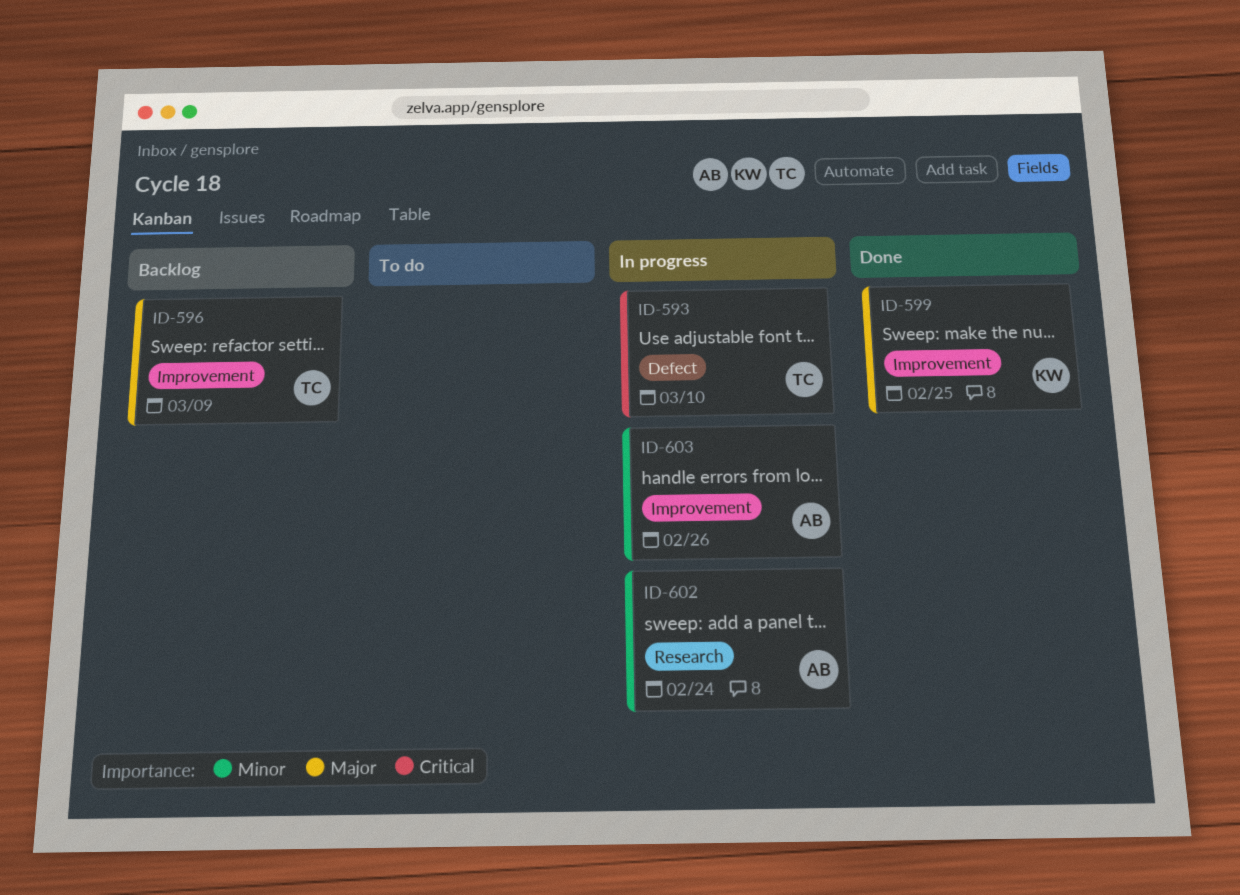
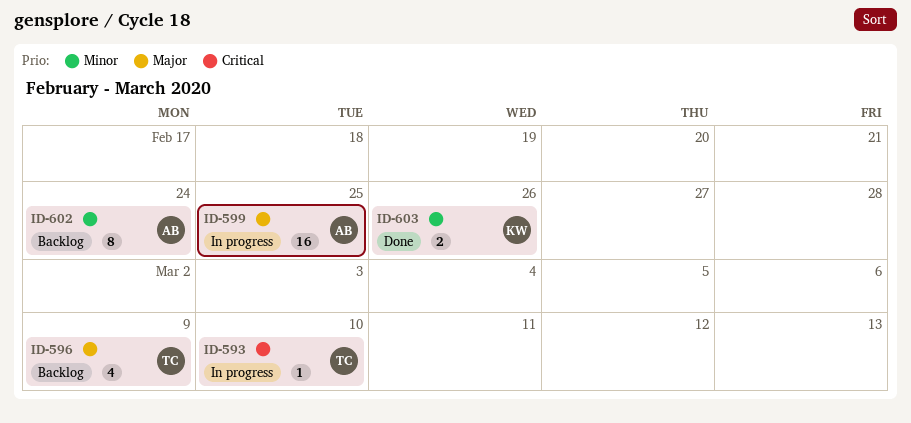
ID-599, status: Done -> In progress
ID-599, owner: KW -> AB
ID-602, status: In progress -> Backlog
ID-603, status: In progress -> Done
ID-603, owner: AB -> KW

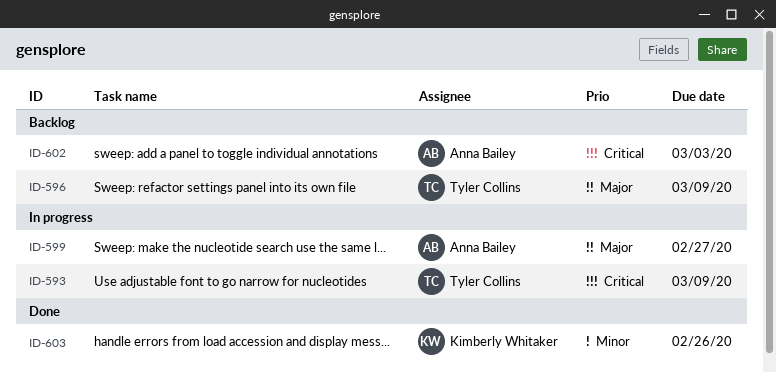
ID-593, due: Mar 10 -> Mar 9
ID-599, due: Feb 25 -> Feb 27
ID-602, priority: Minor -> Critical
ID-602, due: Feb 24 -> Mar 3

